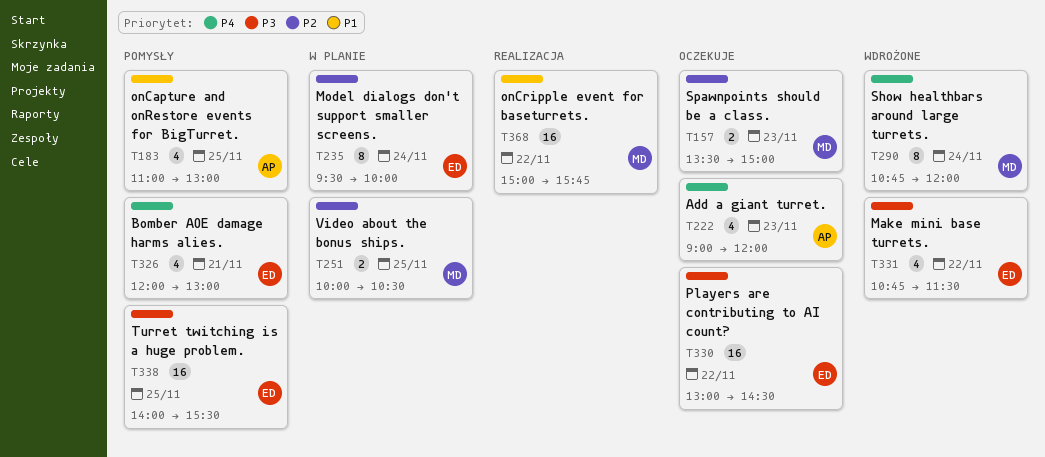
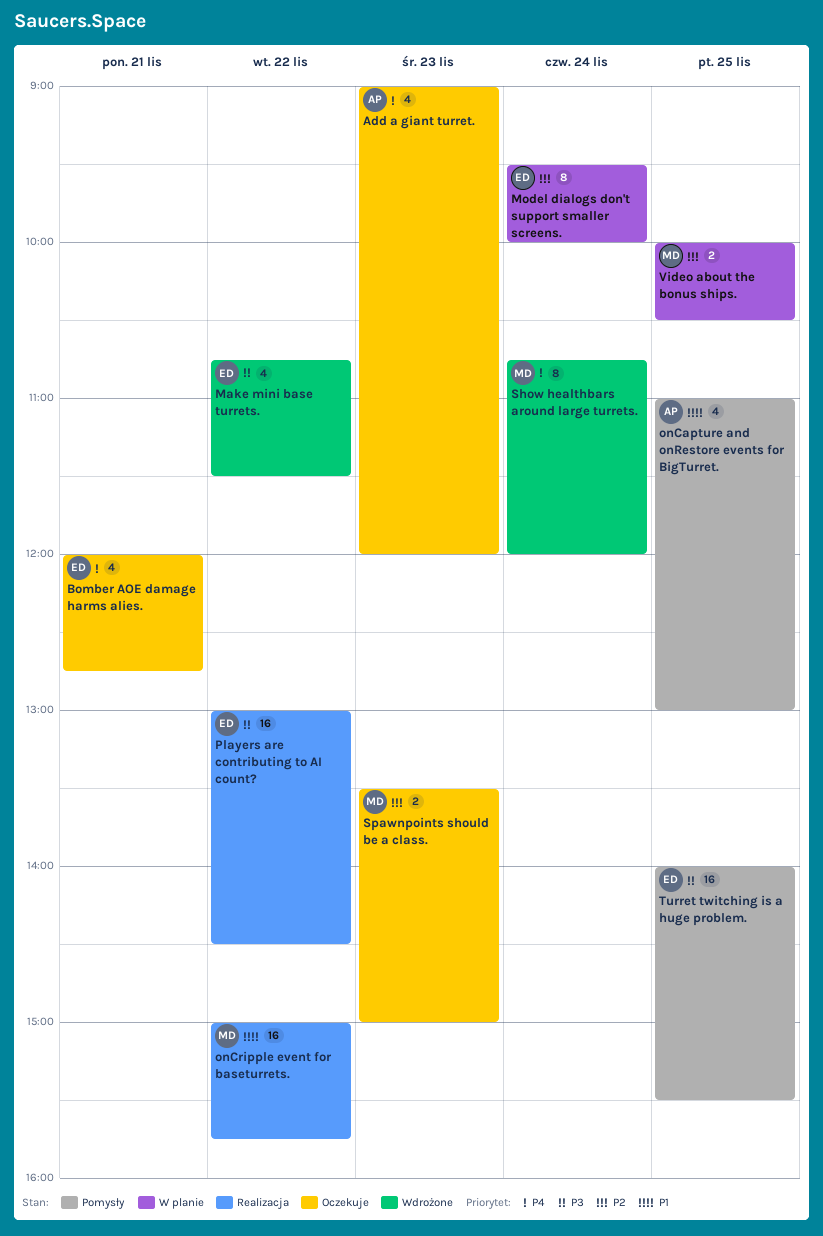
Bomber AOE damage harms alies., status: Pomysły -> Oczekuje
Bomber AOE damage harms alies., ends: 13:00 -> 12:45
Players are contributing to AI count?, status: Oczekuje -> Realizacja

